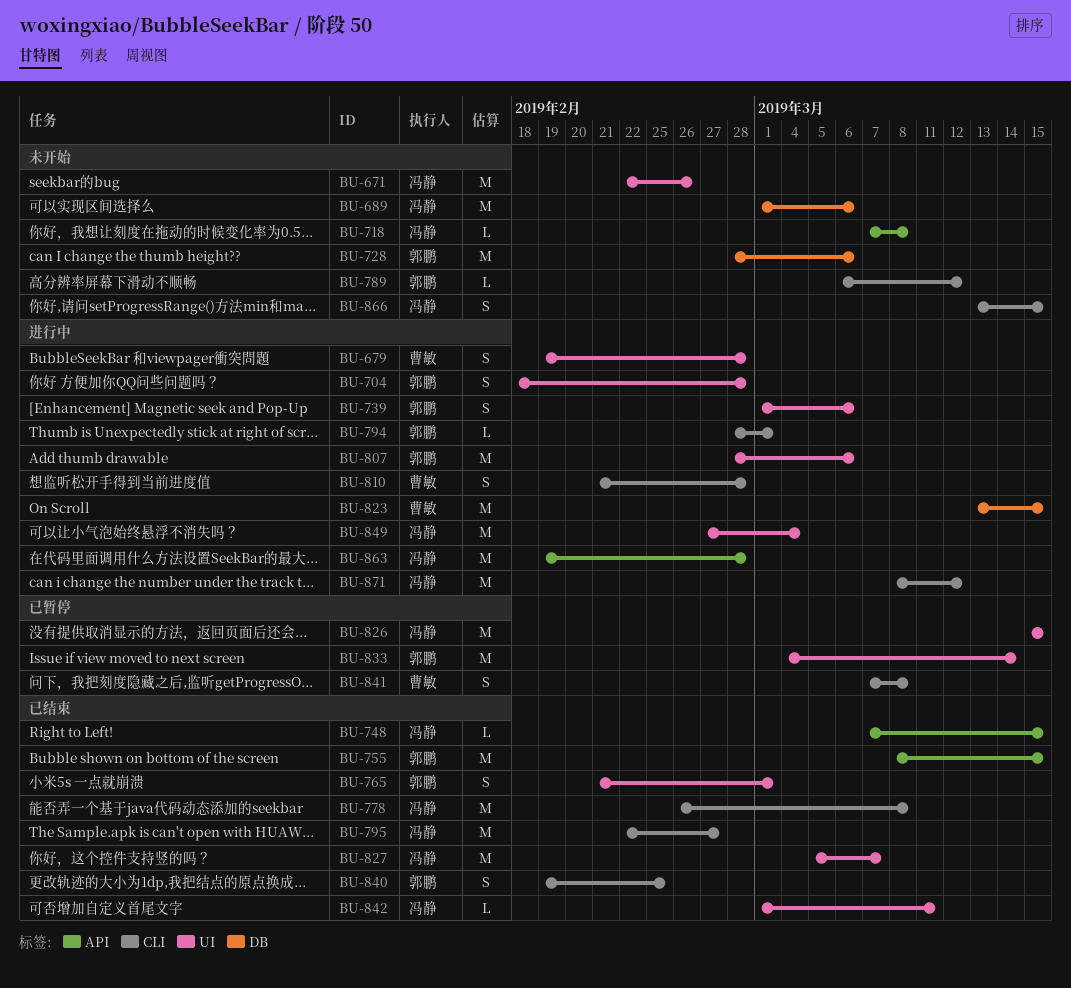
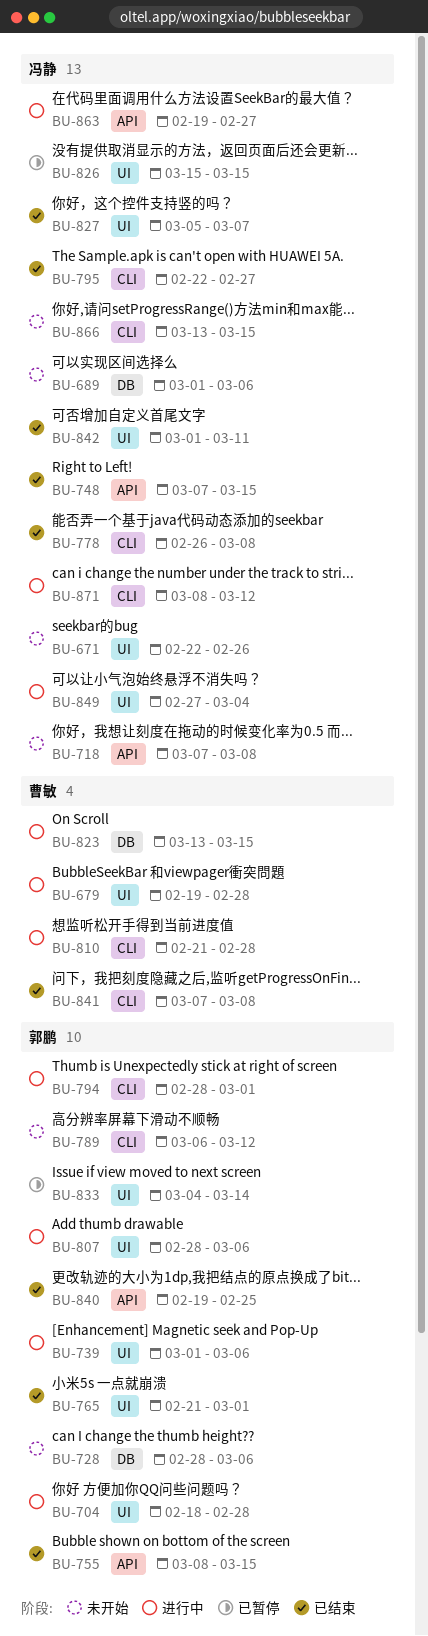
BU-840, label: CLI -> API
BU-841, status: 已暂停 -> 已结束
BU-863, due: Feb 28 -> Feb 27

